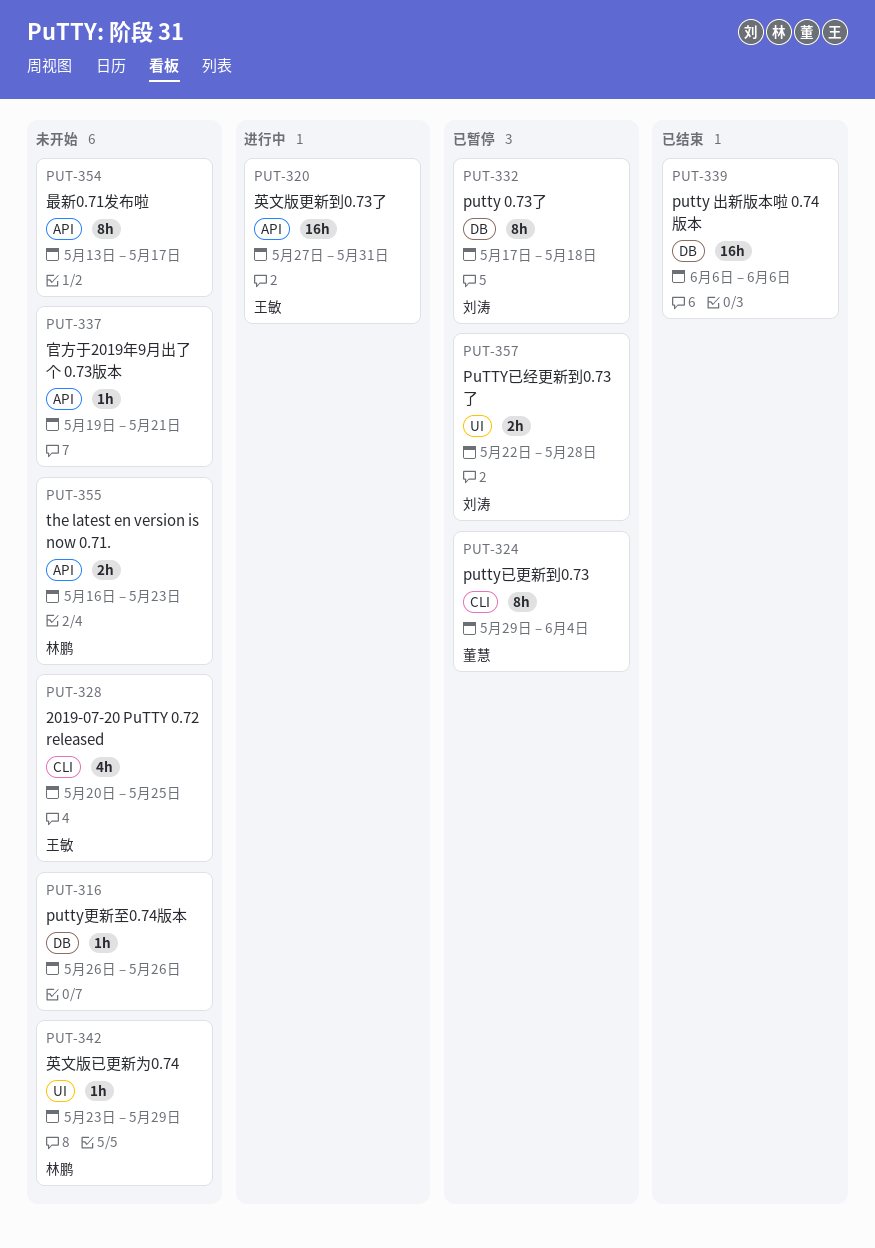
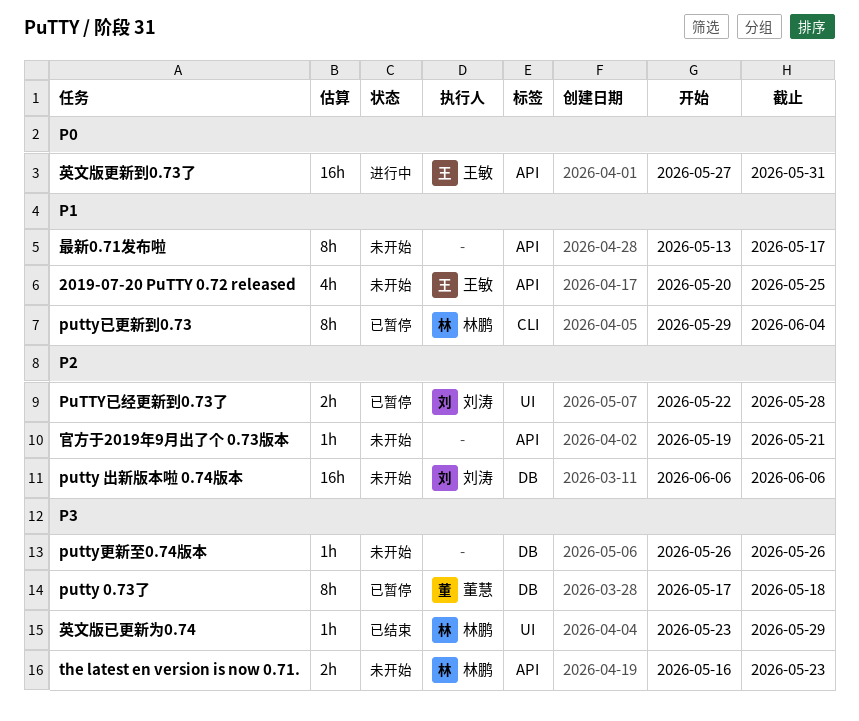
2019-07-20 PuTTY 0.72 released, label: CLI -> API
putty 0.73了, owner: 刘涛 -> 董慧
putty 出新版本啦 0.74版本, status: 已结束 -> 未开始
putty 出新版本啦 0.74版本, owner: none -> 刘涛
putty已更新到0.73, owner: 董慧 -> 林鹏
英文版已更新为0.74, status: 未开始 -> 已结束

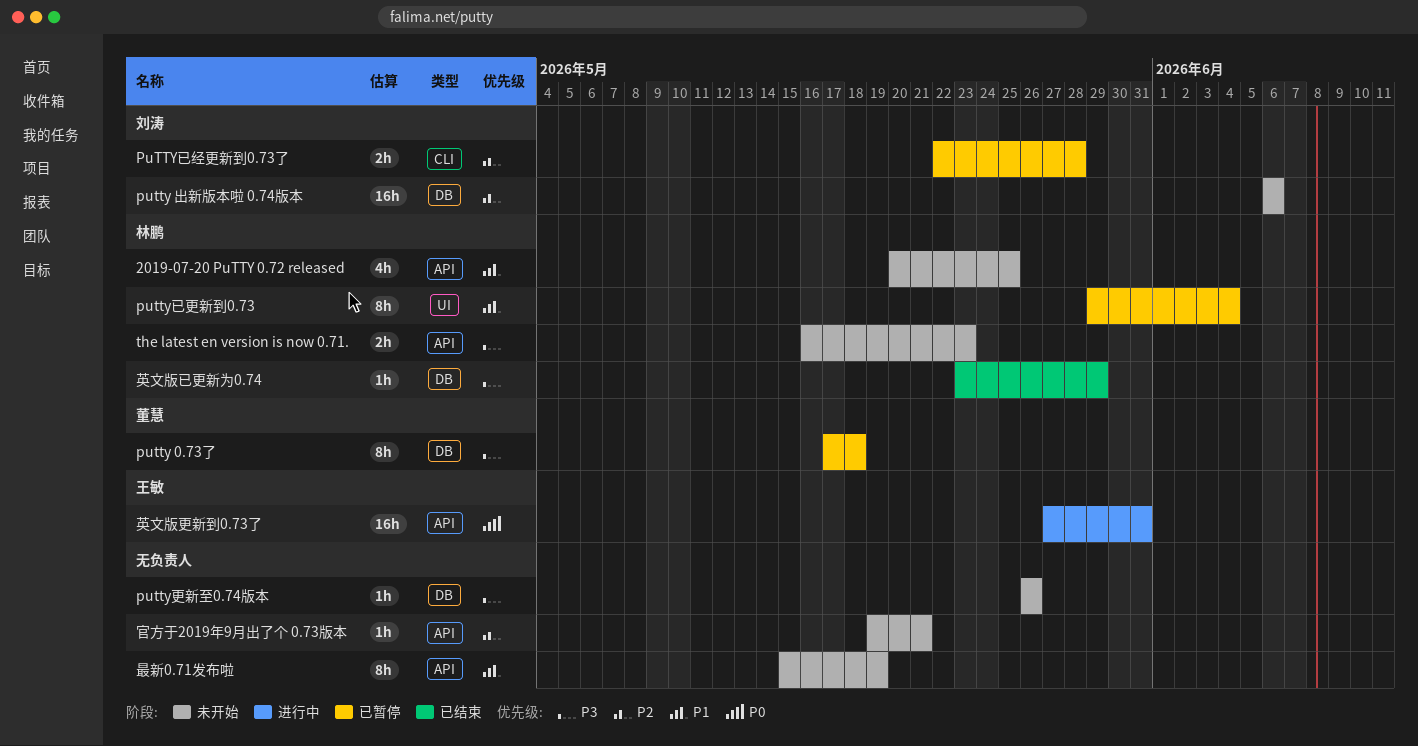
2019-07-20 PuTTY 0.72 released, owner: 王敏 -> 林鹏
putty已更新到0.73, label: CLI -> UI
PuTTY已经更新到0.73了, label: UI -> CLI
最新0.71发布啦, start: May 13 -> May 15
最新0.71发布啦, due: May 17 -> May 19
英文版已更新为0.74, label: UI -> DB

